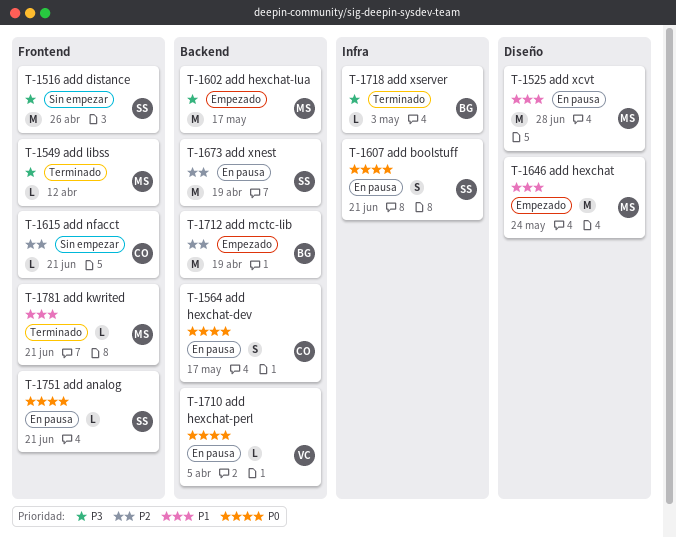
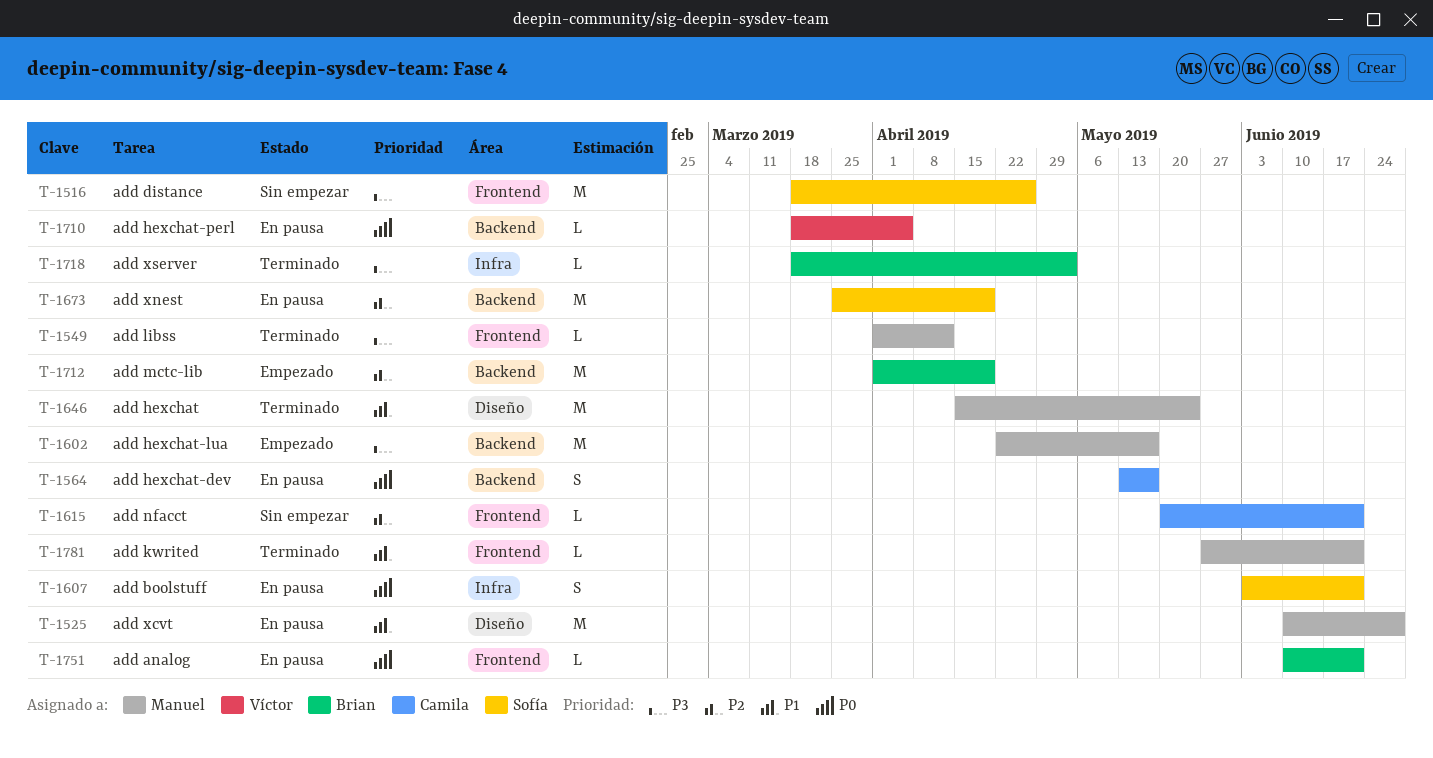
T-1646, status: Empezado -> Terminado
T-1751, owner: Sofía -> Brian

